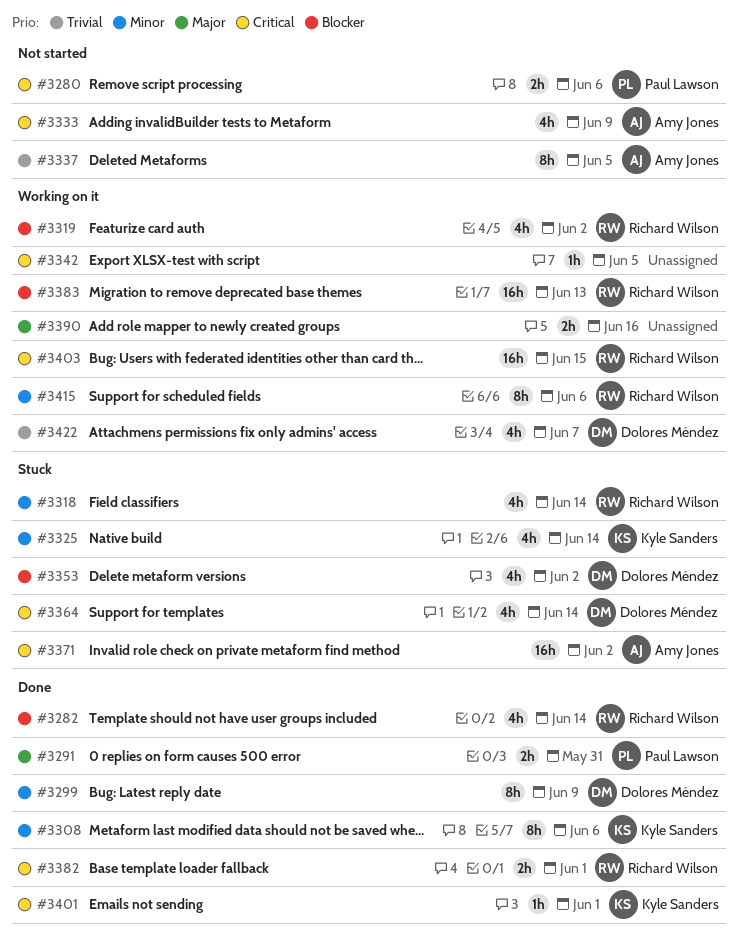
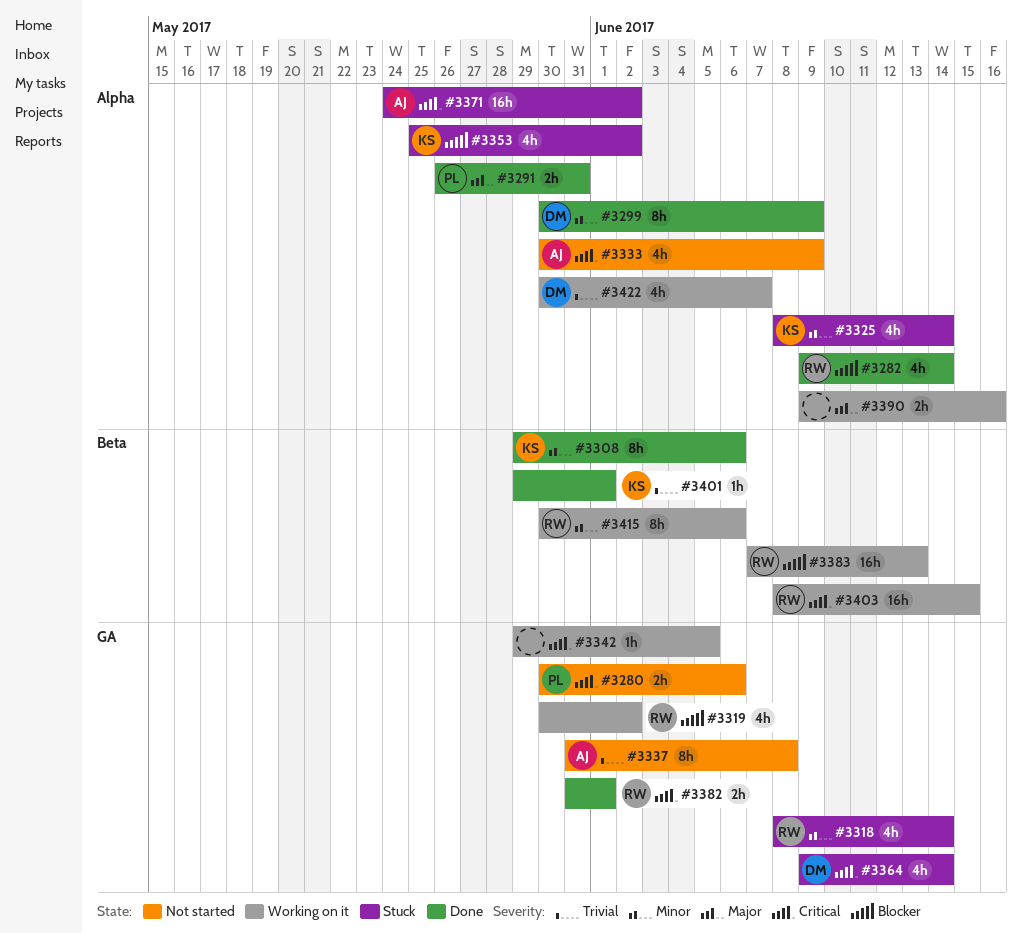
#3337, due: Jun 5 -> Jun 8
#3353, owner: Dolores Méndez -> Kyle Sanders
#3401, priority: Critical -> Trivial

